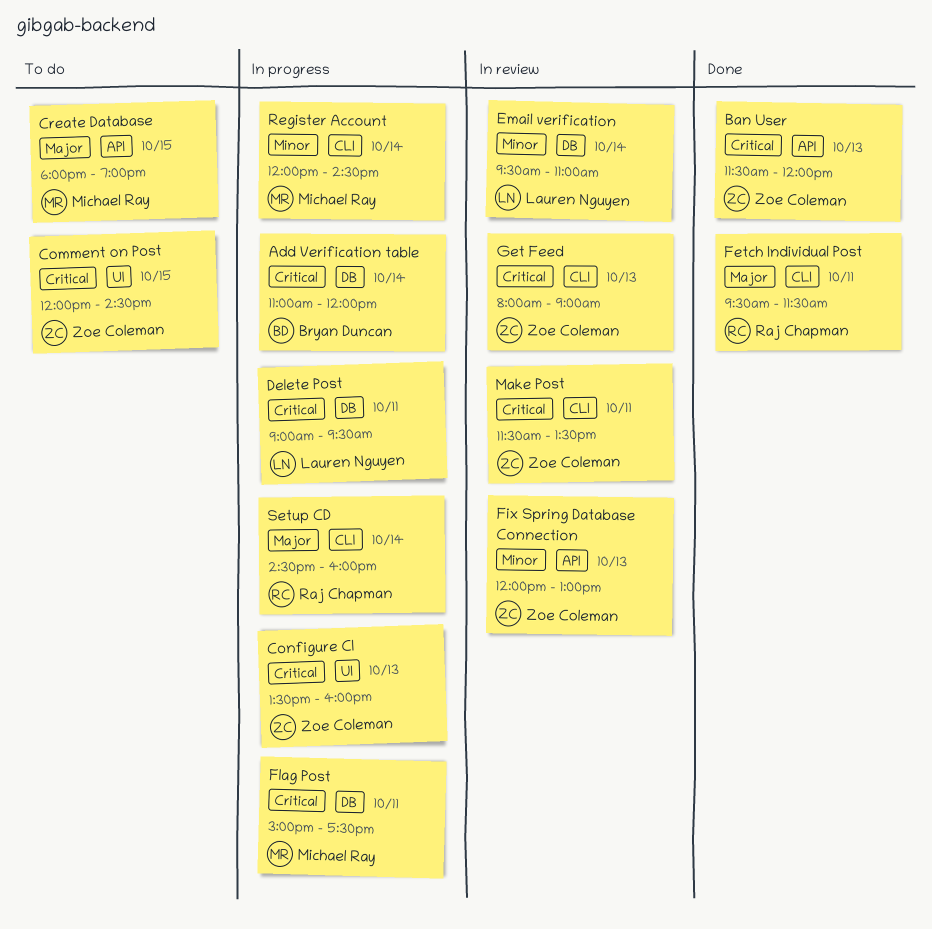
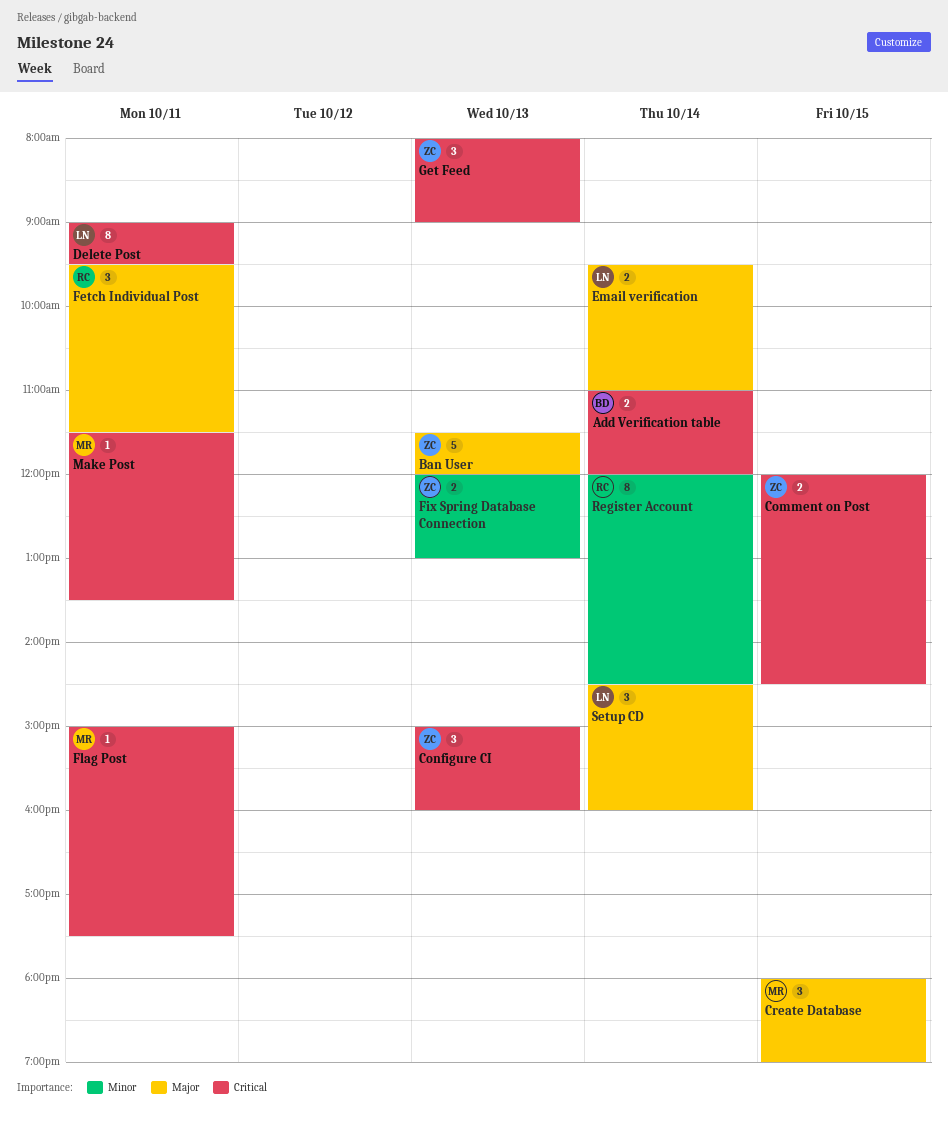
Ban User, priority: Critical -> Major
Configure CI, begins: 13:30 -> 15:00
Email verification, priority: Minor -> Major
Make Post, owner: Zoe Coleman -> Michael Ray
Register Account, owner: Michael Ray -> Raj Chapman
Setup CD, owner: Raj Chapman -> Lauren Nguyen

